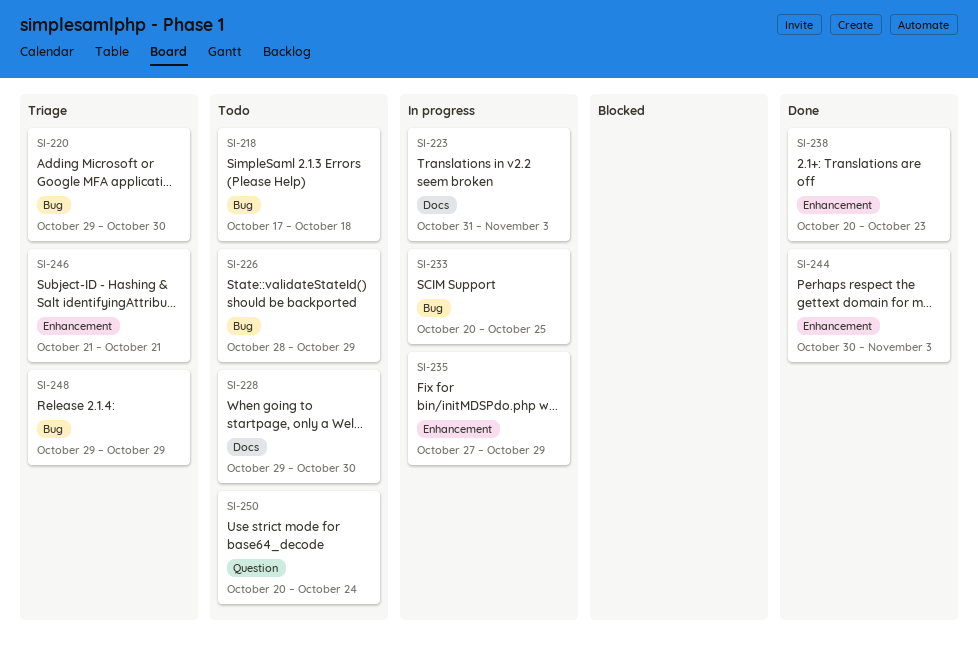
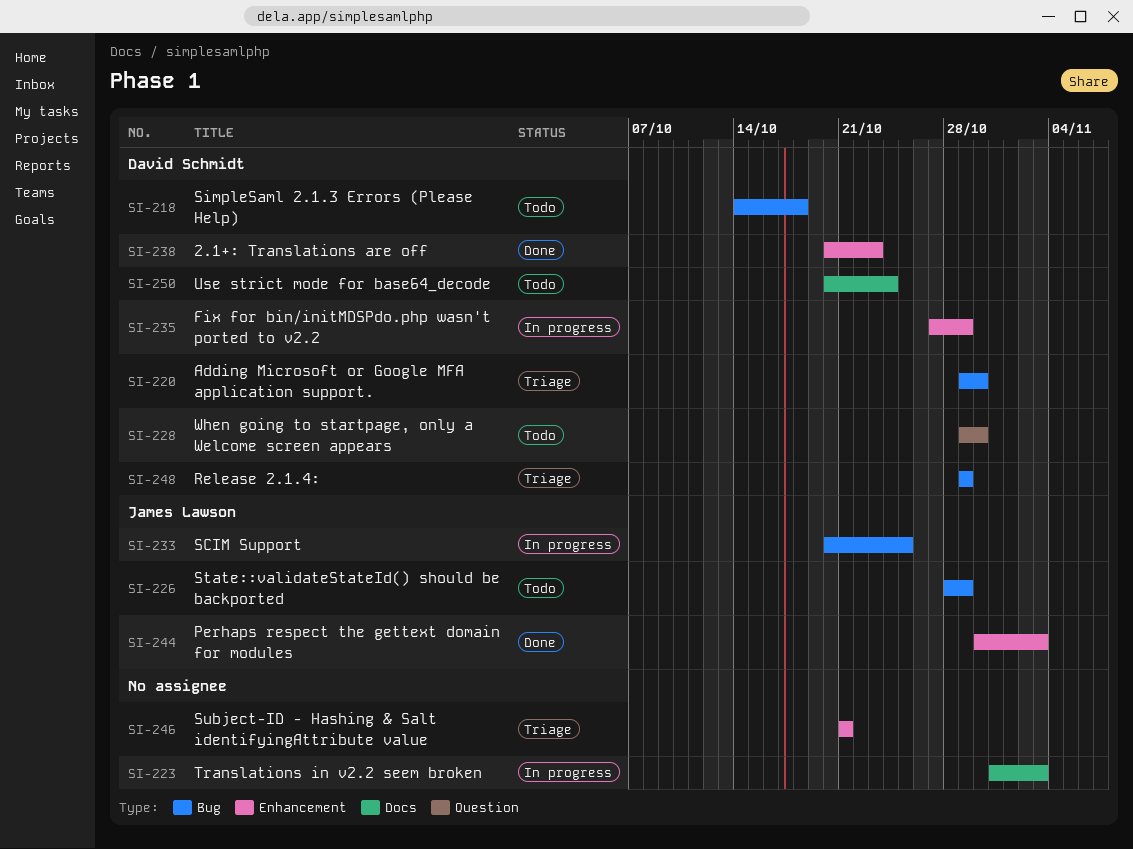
SI-218, start: Oct 17 -> Oct 14
SI-228, label: Docs -> Question
SI-250, label: Question -> Docs

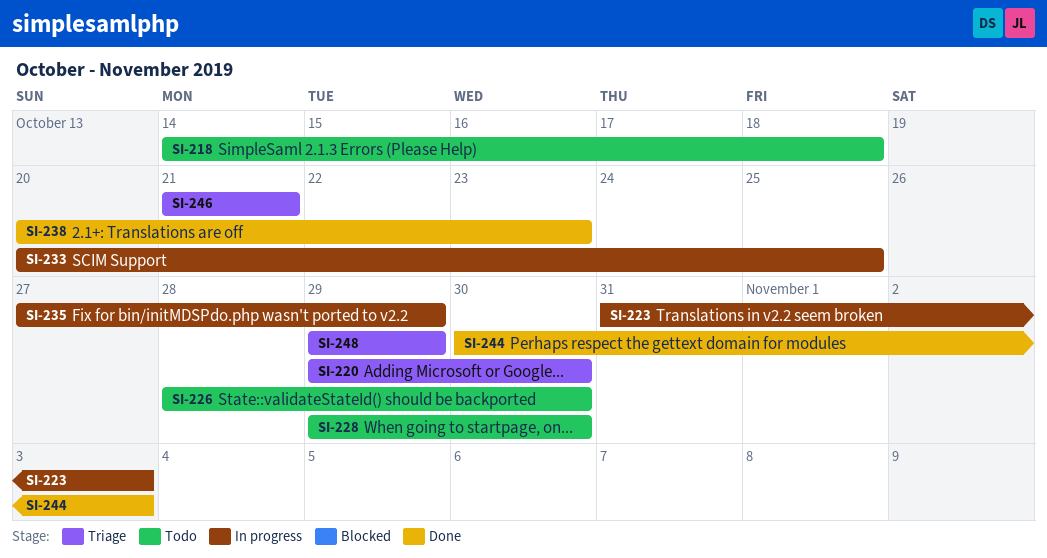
SI-226, due: Oct 29 -> Oct 30
SI-250: present -> none

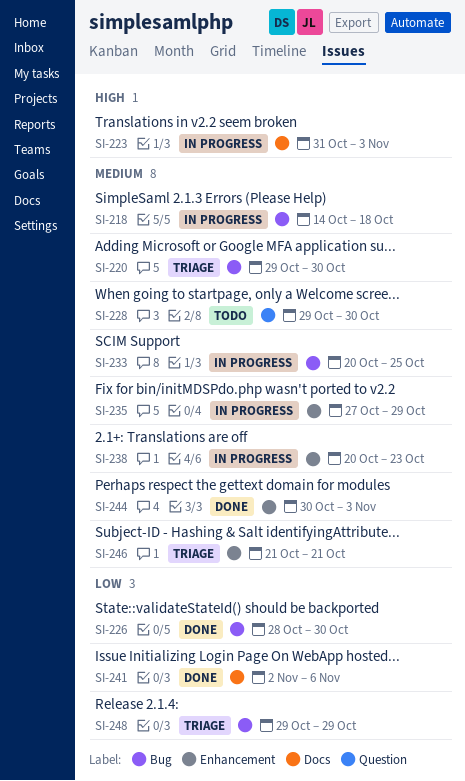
SI-218, status: Todo -> In progress
SI-226, status: Todo -> Done
SI-238, status: Done -> In progress
SI-241: none -> present

